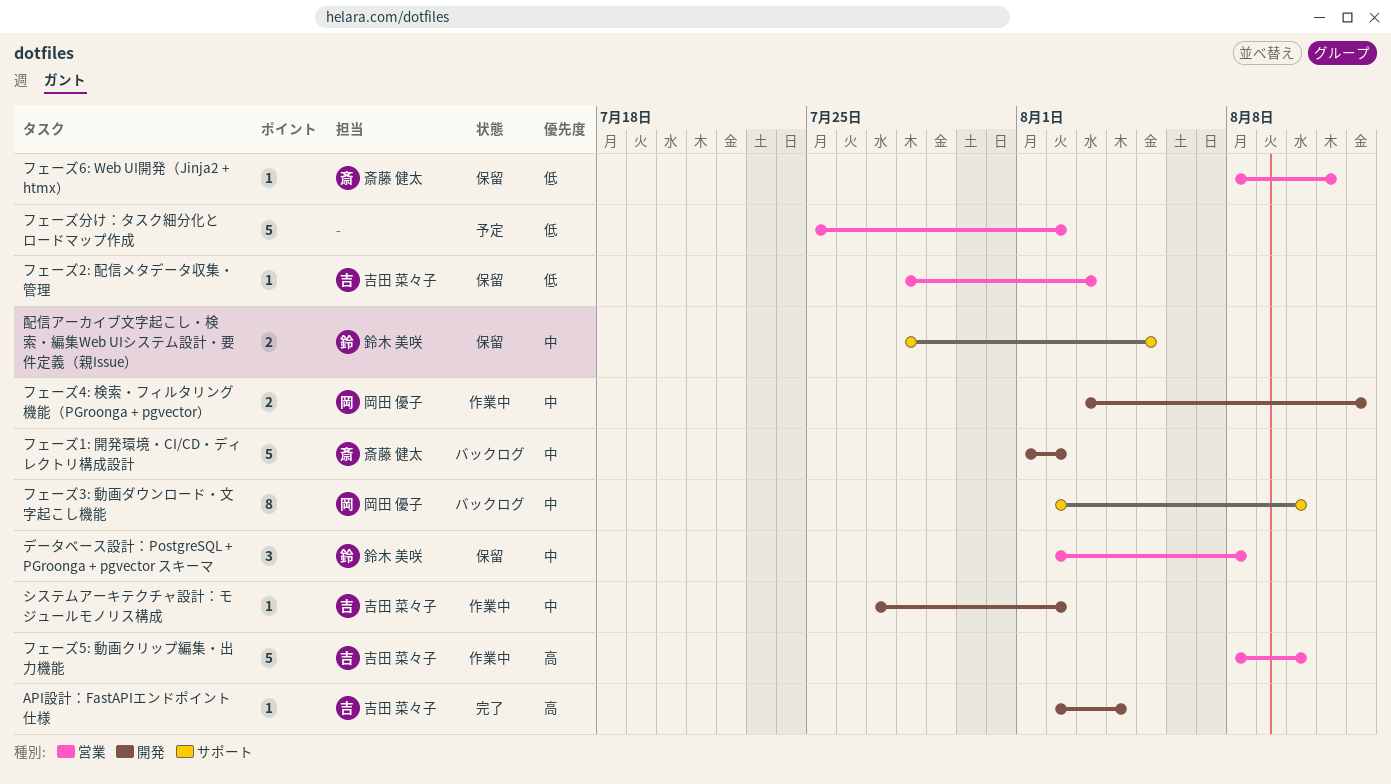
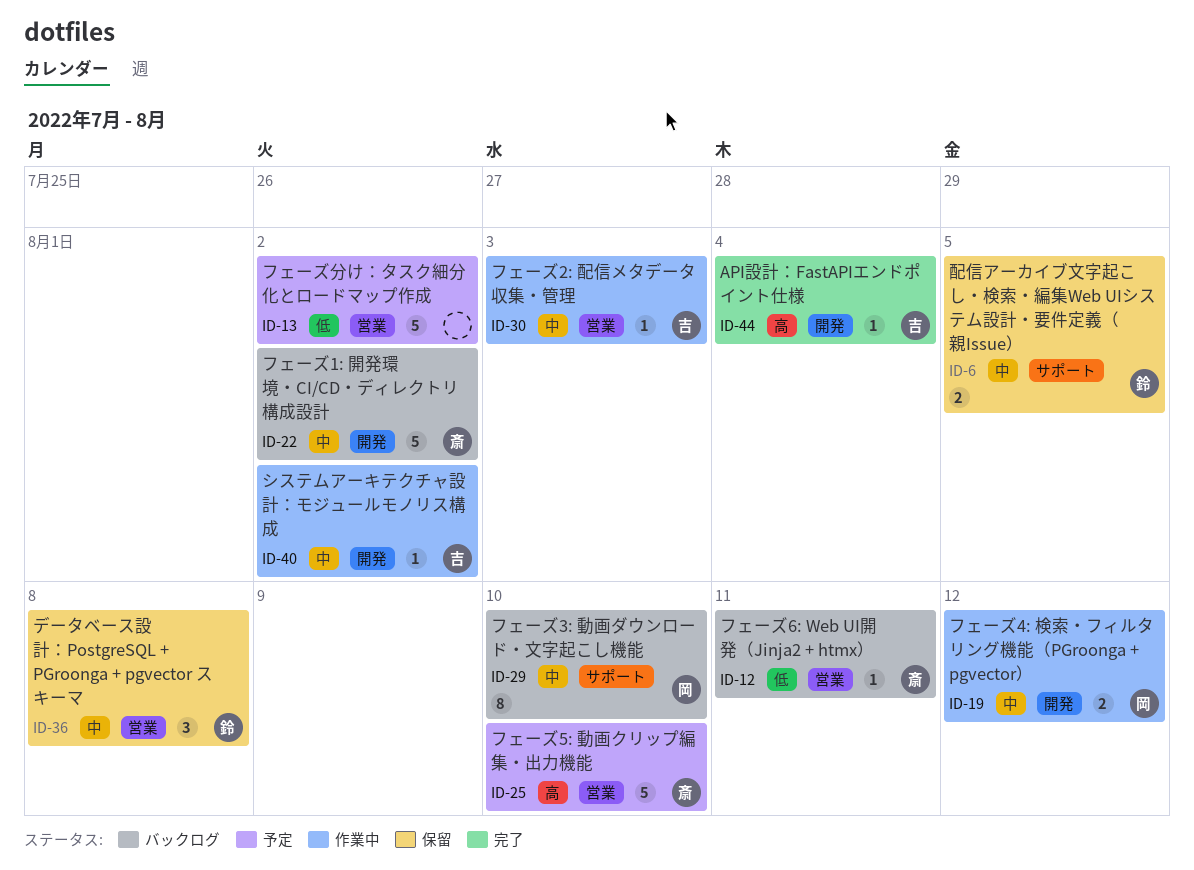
フェーズ2: 配信メタデータ収集・管理, status: 保留 -> 作業中
フェーズ2: 配信メタデータ収集・管理, priority: 低 -> 中
フェーズ5: 動画クリップ編集・出力機能, status: 作業中 -> 予定
フェーズ5: 動画クリップ編集・出力機能, owner: 吉田 菜々子 -> 斎藤 健太
フェーズ6: Web UI開発（Jinja2 + htmx）, status: 保留 -> バックログ

